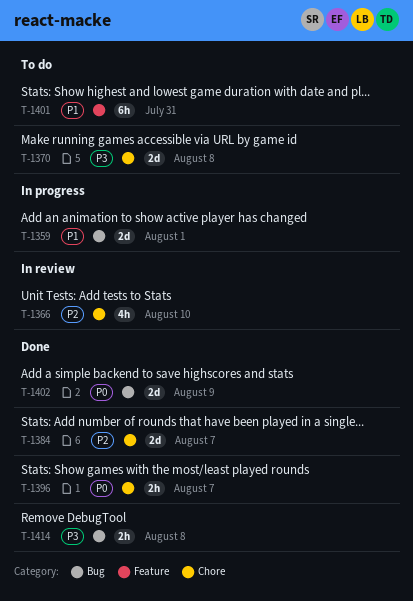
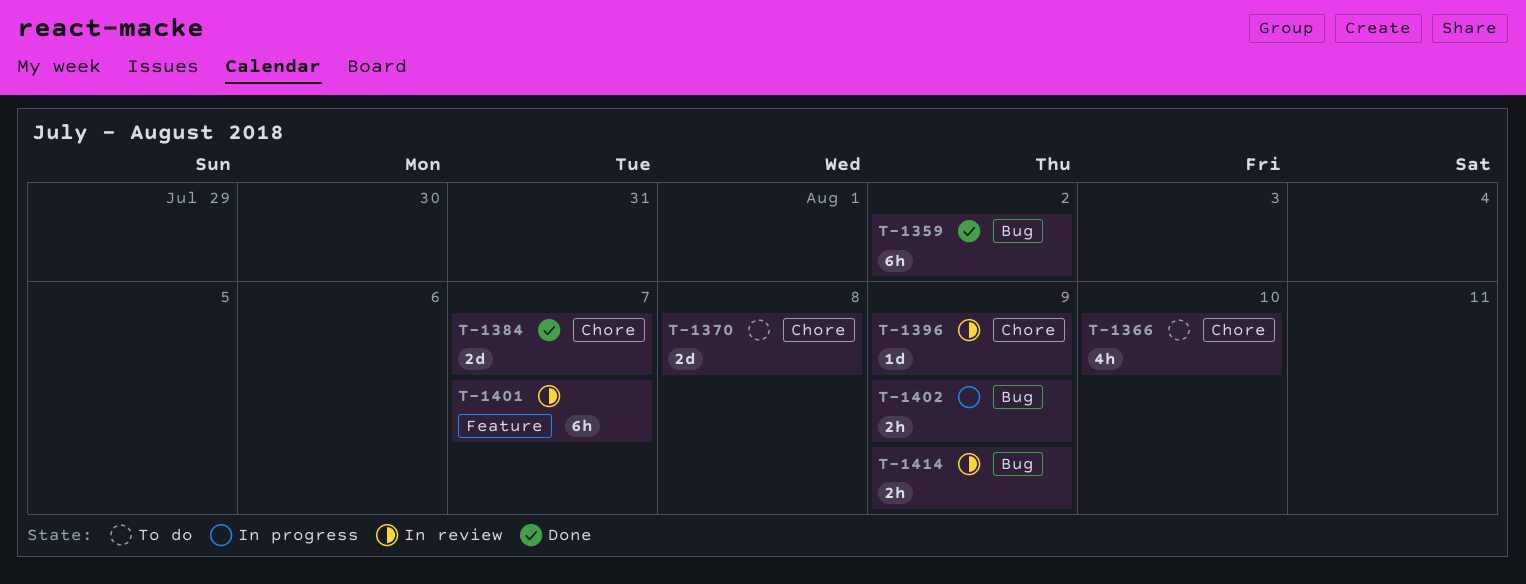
T-1359, status: In progress -> Done
T-1359, estimate: 2d -> 6h
T-1359, due: Aug 1 -> Aug 2
T-1366, status: In review -> To do
T-1396, status: Done -> In review
T-1396, estimate: 2h -> 1d
T-1396, due: Aug 7 -> Aug 9
T-1401, status: To do -> In review
T-1401, due: Jul 31 -> Aug 7
T-1402, status: Done -> In progress
T-1402, estimate: 2d -> 2h
T-1414, status: Done -> In review
T-1414, due: Aug 8 -> Aug 9

